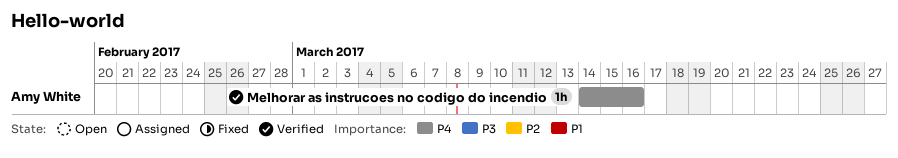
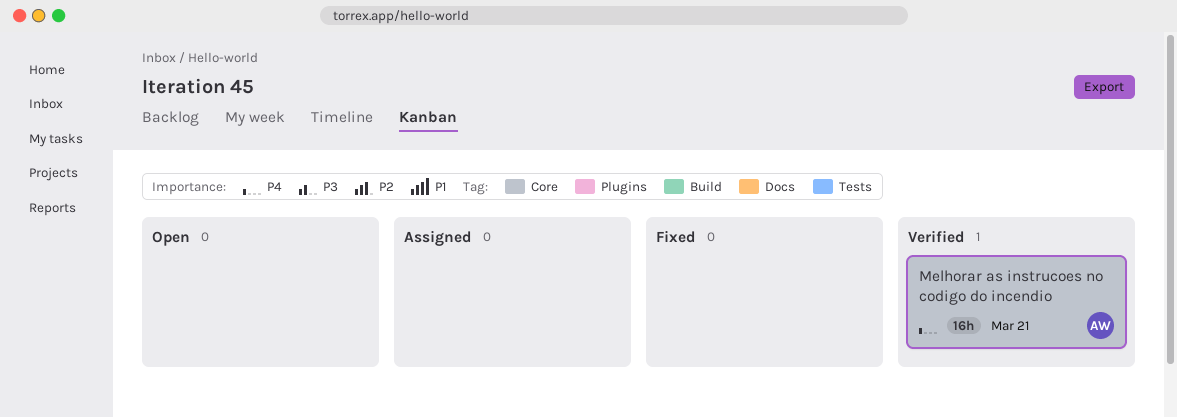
Melhorar as instrucoes no codigo do incendio, estimate: 1h -> 16h
Melhorar as instrucoes no codigo do incendio, due: Mar 16 -> Mar 21

